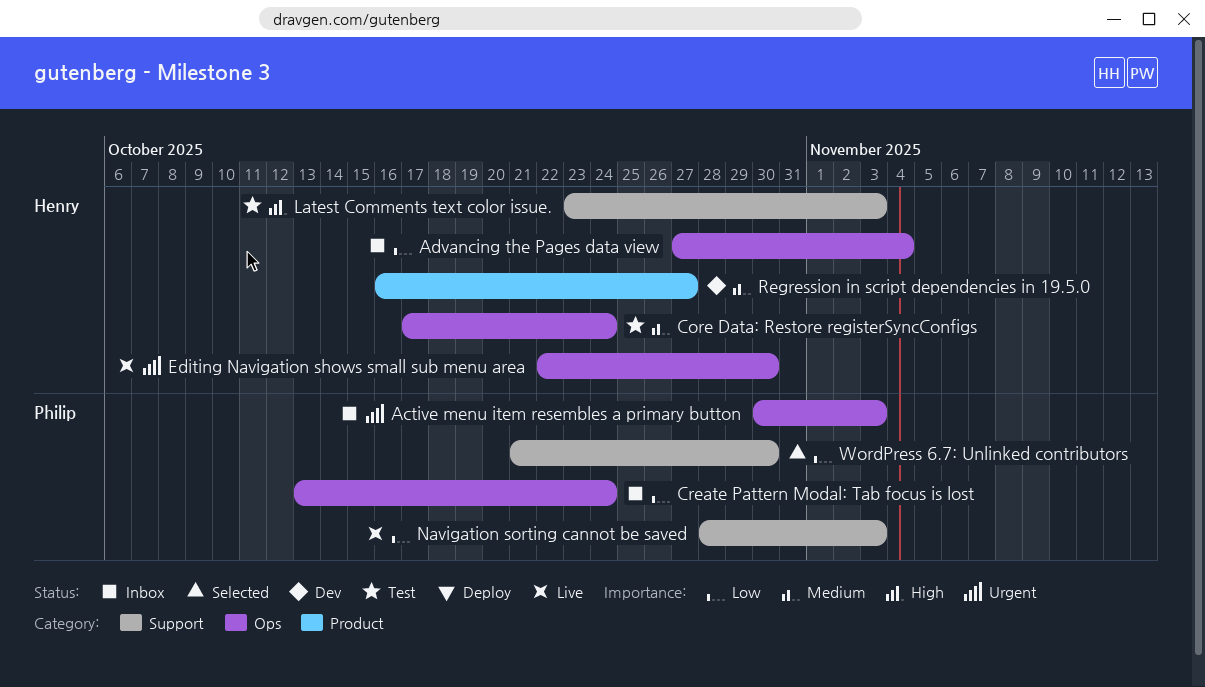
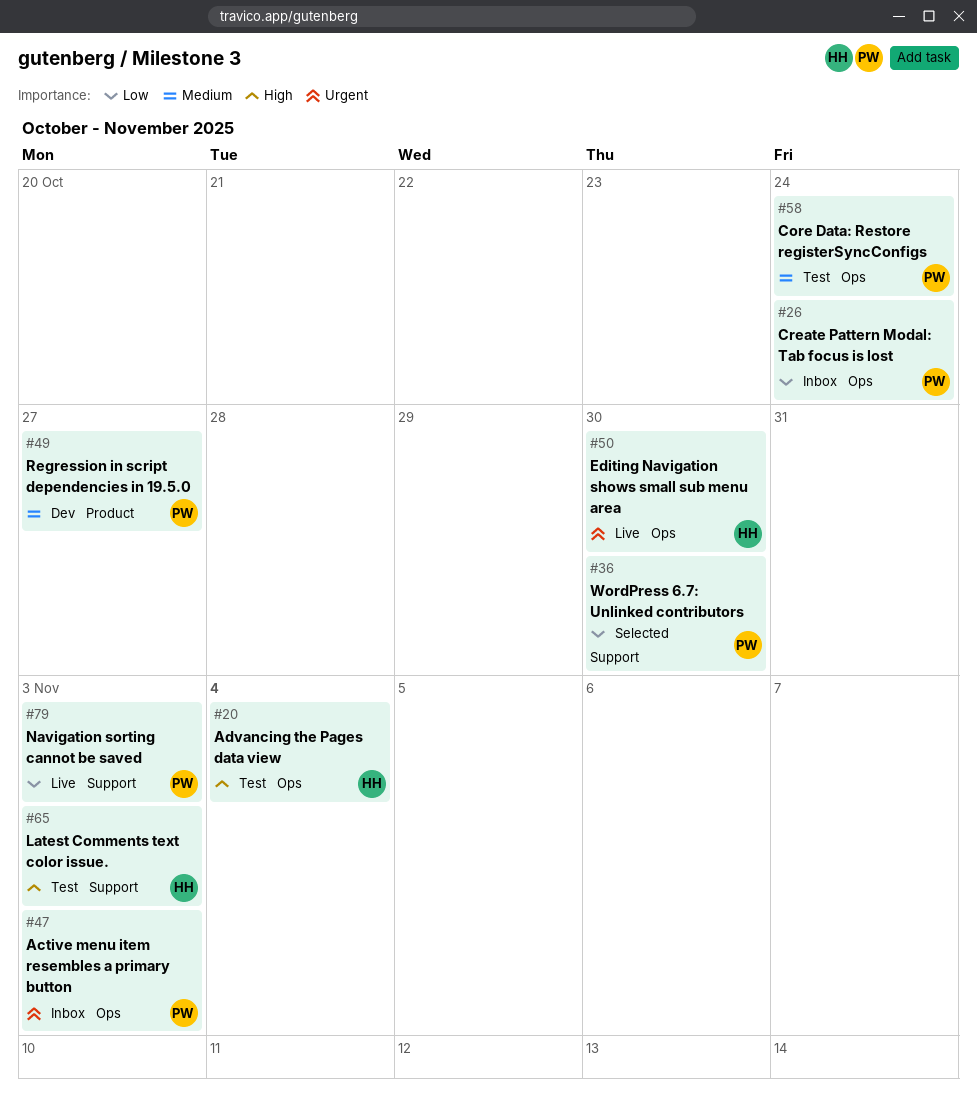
Advancing the Pages data view, status: Inbox -> Test
Advancing the Pages data view, priority: Low -> High
Core Data: Restore registerSyncConfigs, owner: Henry -> Philip
Regression in script dependencies in 19.5.0, owner: Henry -> Philip

